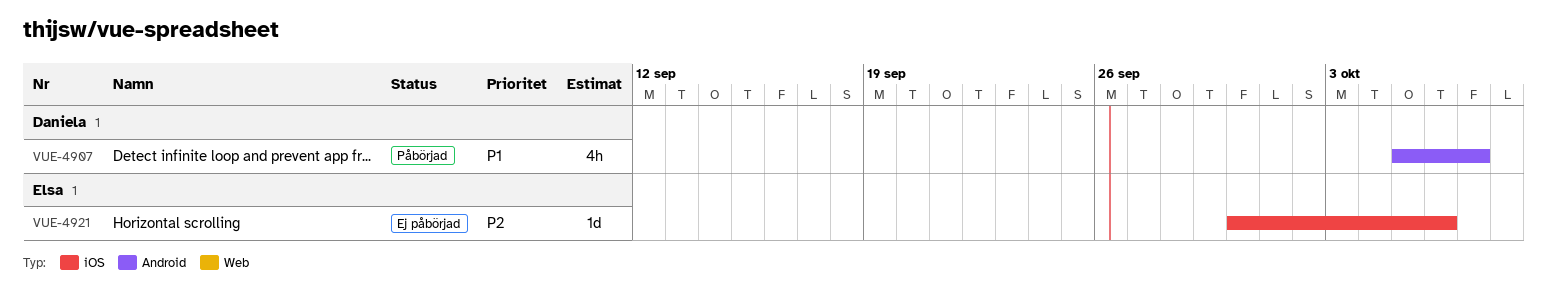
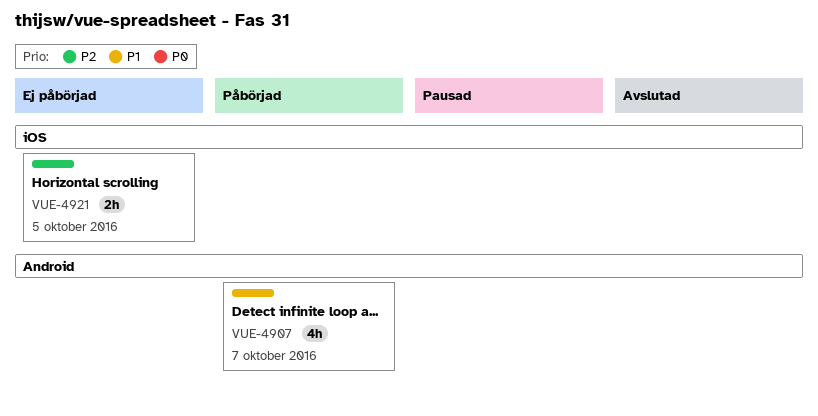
VUE-4921, estimate: 1d -> 2h
VUE-4921, due: Oct 6 -> Oct 5

